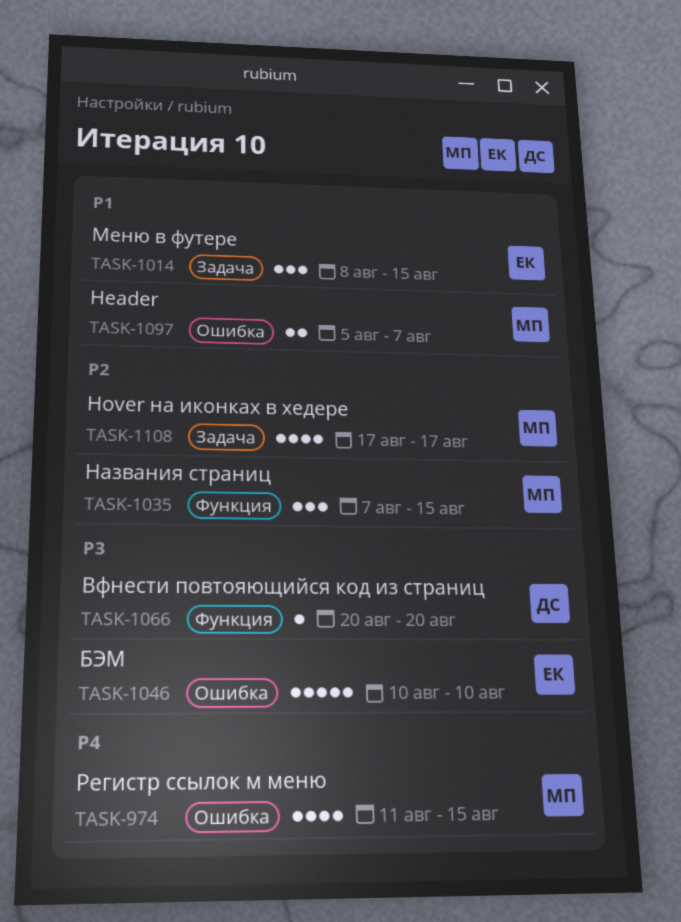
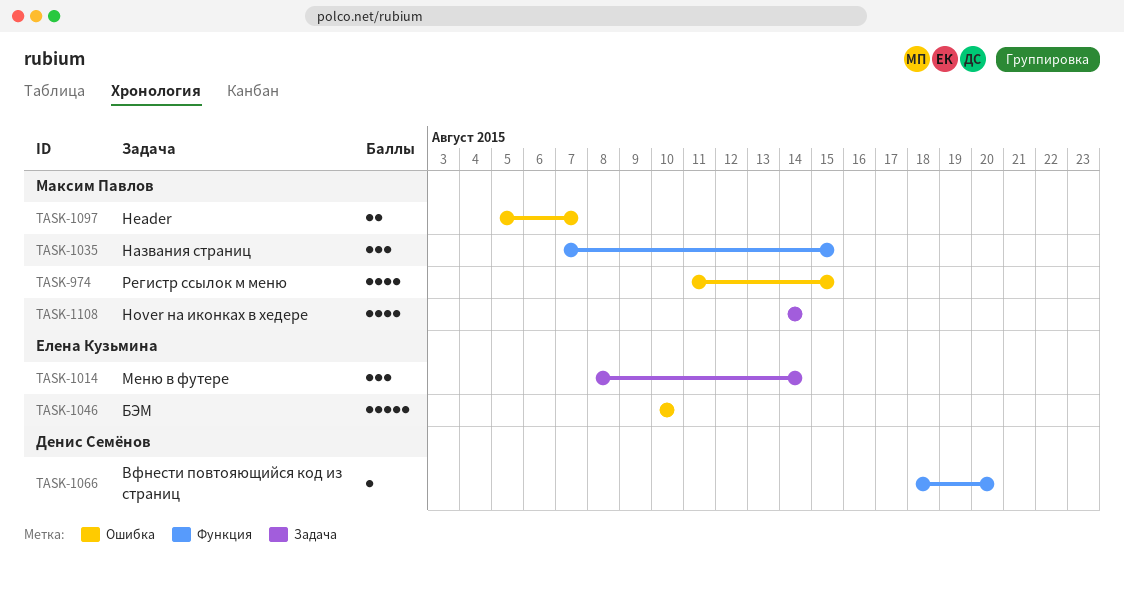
TASK-1014, due: Aug 15 -> Aug 14
TASK-1066, start: Aug 20 -> Aug 18
TASK-1108, start: Aug 17 -> Aug 14
TASK-1108, due: Aug 17 -> Aug 14

